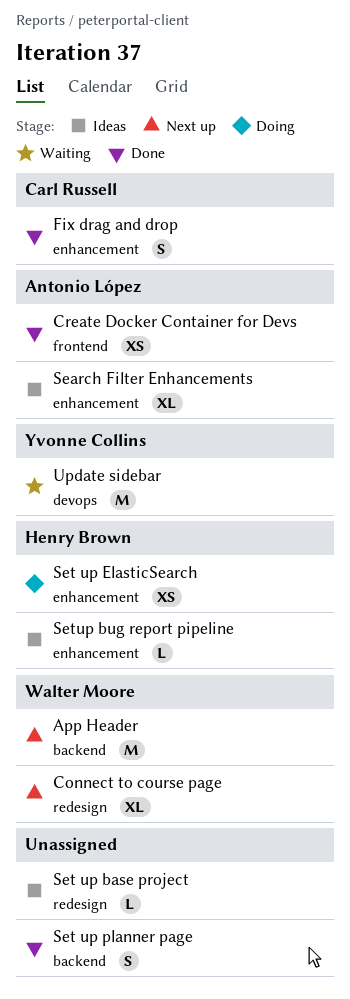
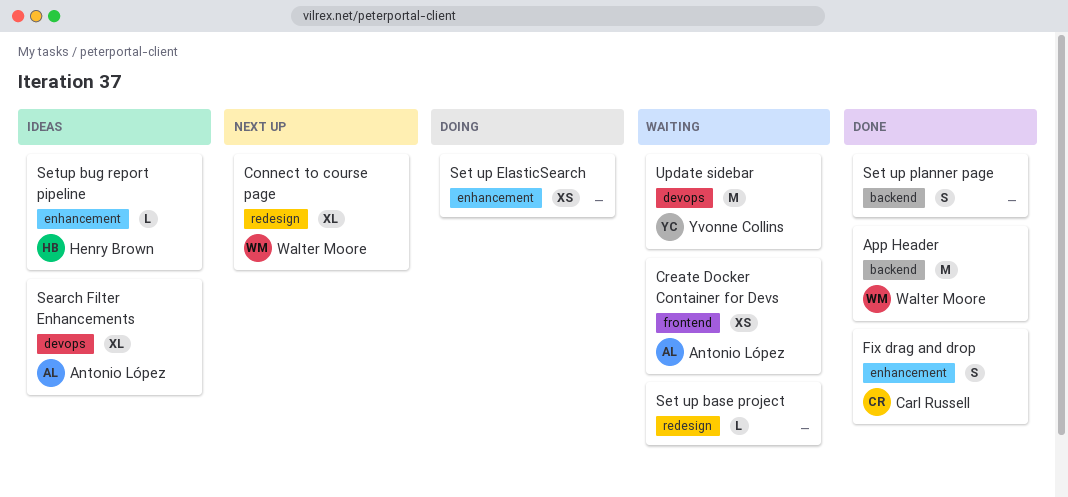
App Header, status: Next up -> Done
Create Docker Container for Devs, status: Done -> Waiting
Search Filter Enhancements, label: enhancement -> devops
Set up base project, status: Ideas -> Waiting
Set up ElasticSearch, owner: Henry Brown -> none

